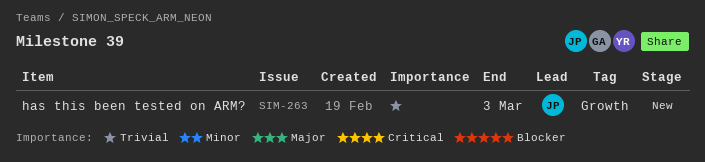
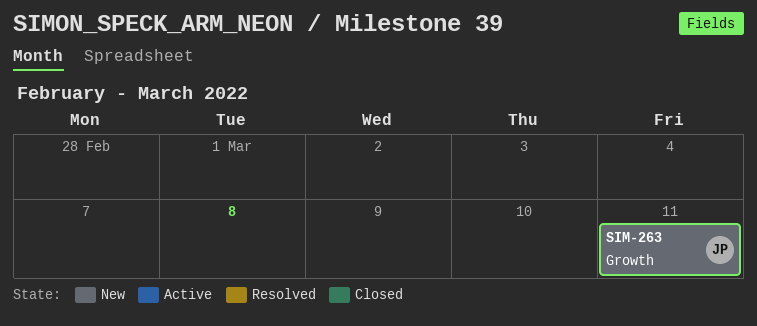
SIM-263, due: Mar 3 -> Mar 11

